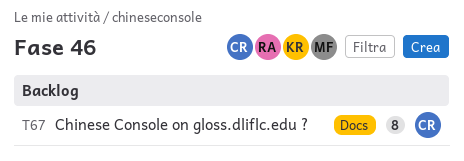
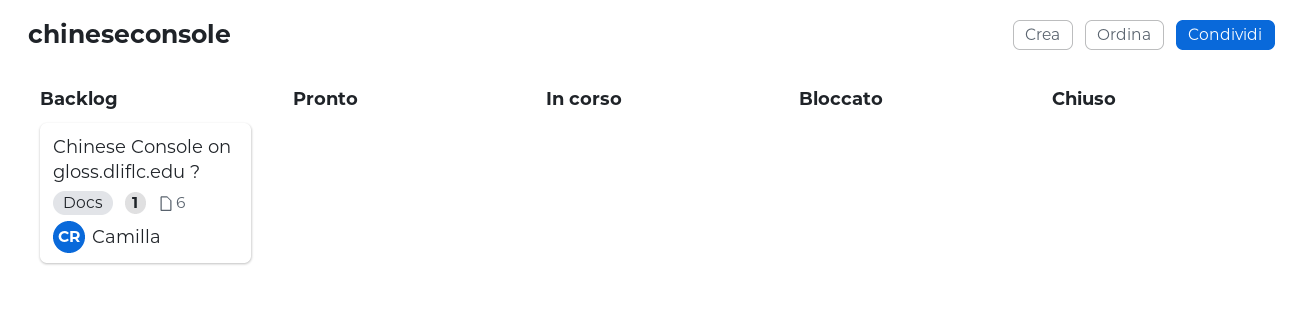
Chinese Console on gloss.dliflc.edu ?, estimate: 8 -> 1

